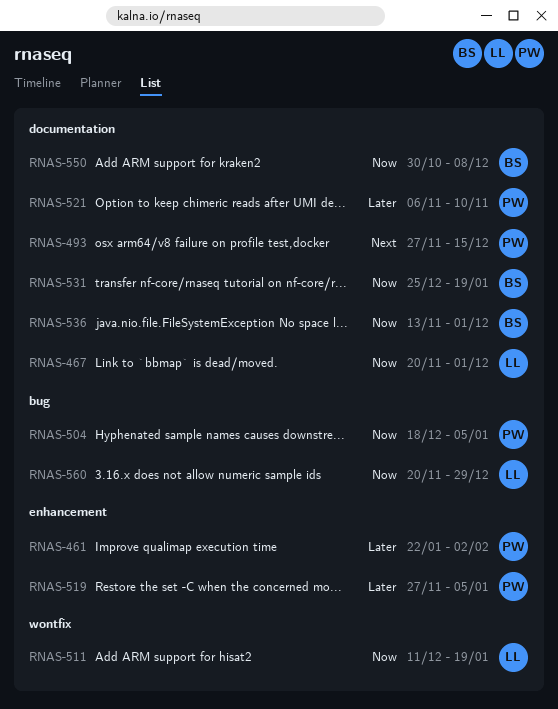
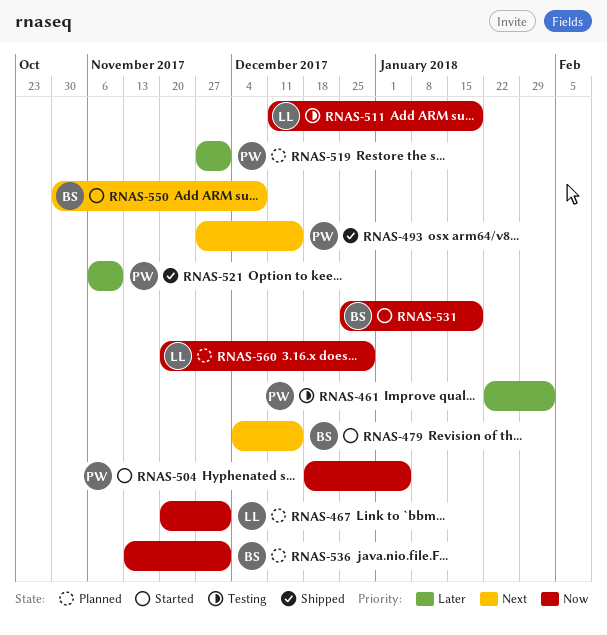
RNAS-479: none -> present
RNAS-519, due: Jan 5 -> Dec 1
RNAS-550, priority: Now -> Next

